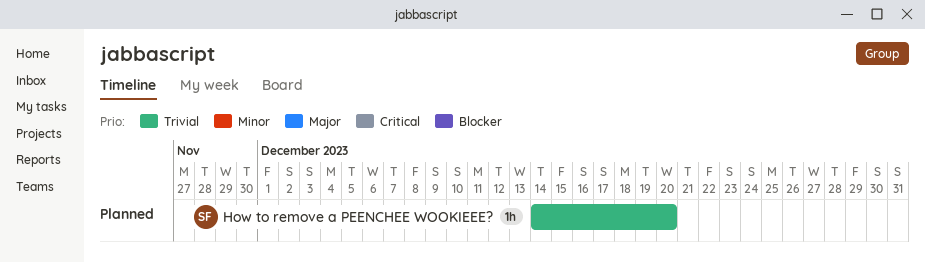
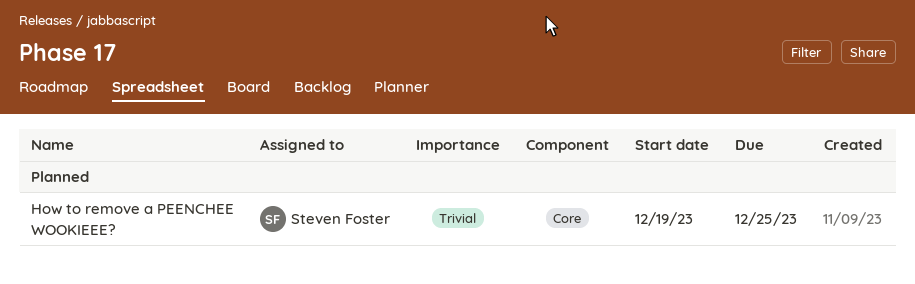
How to remove a PEENCHEE WOOKIEEE?, start: Dec 14 -> Dec 19
How to remove a PEENCHEE WOOKIEEE?, due: Dec 20 -> Dec 25

